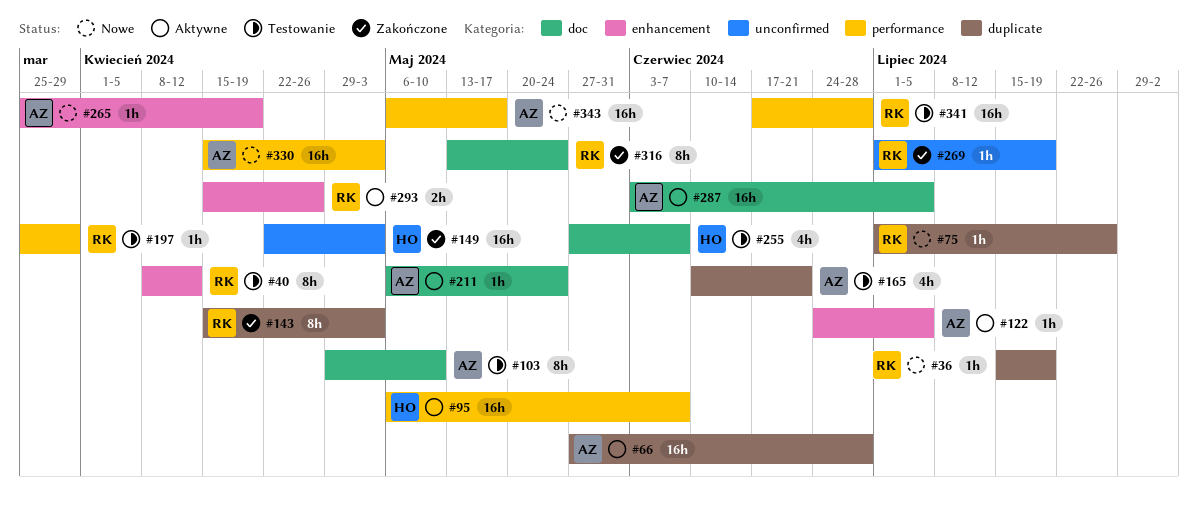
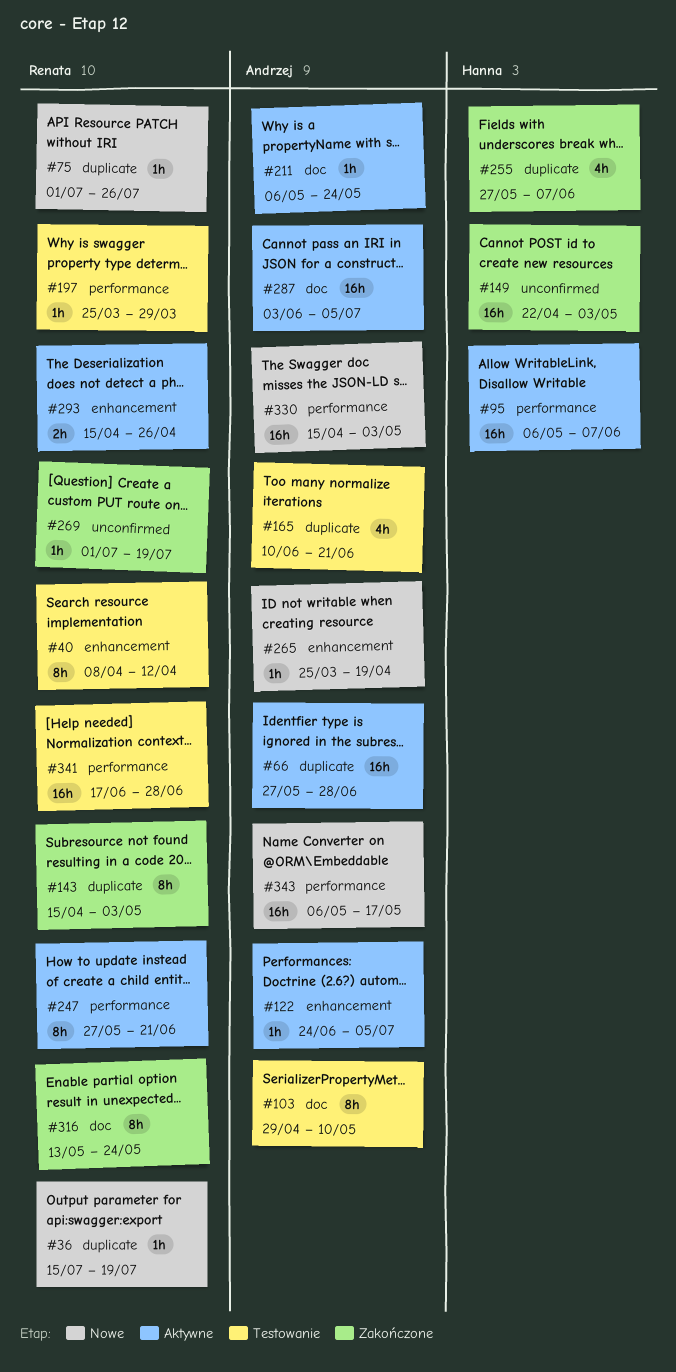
#247: none -> present
#255, status: Testowanie -> Zakończone
#255, label: doc -> duplicate

